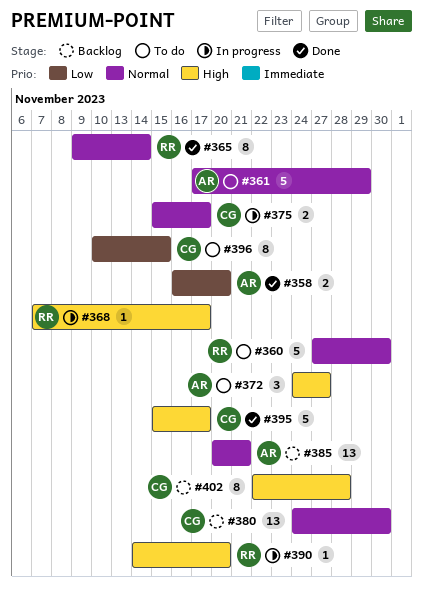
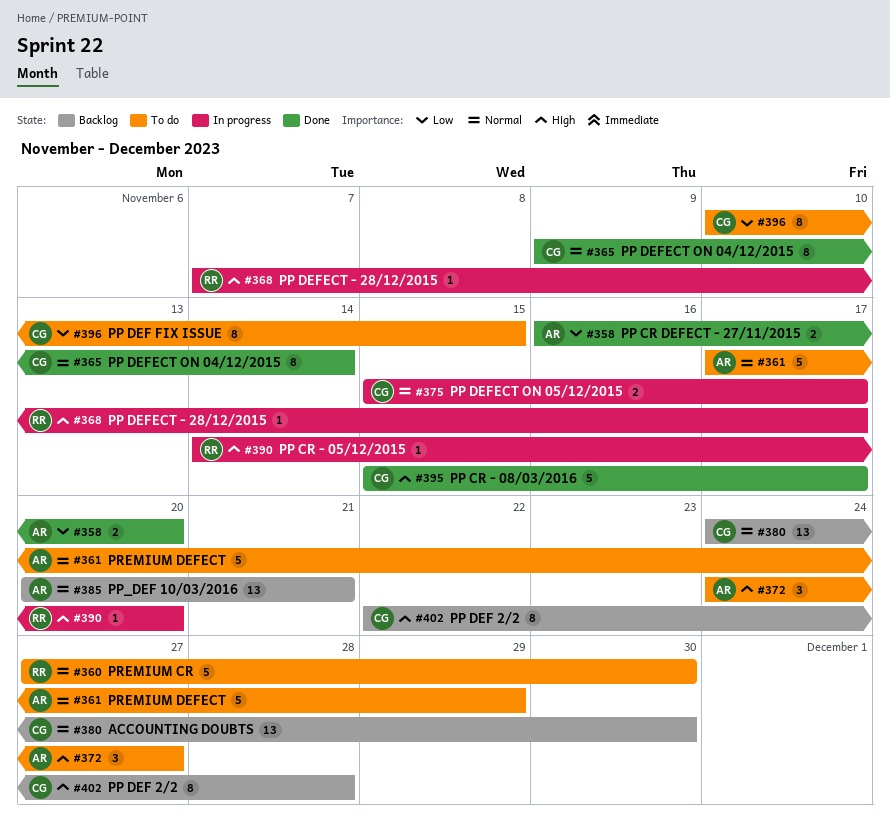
#365, owner: RR -> CG

